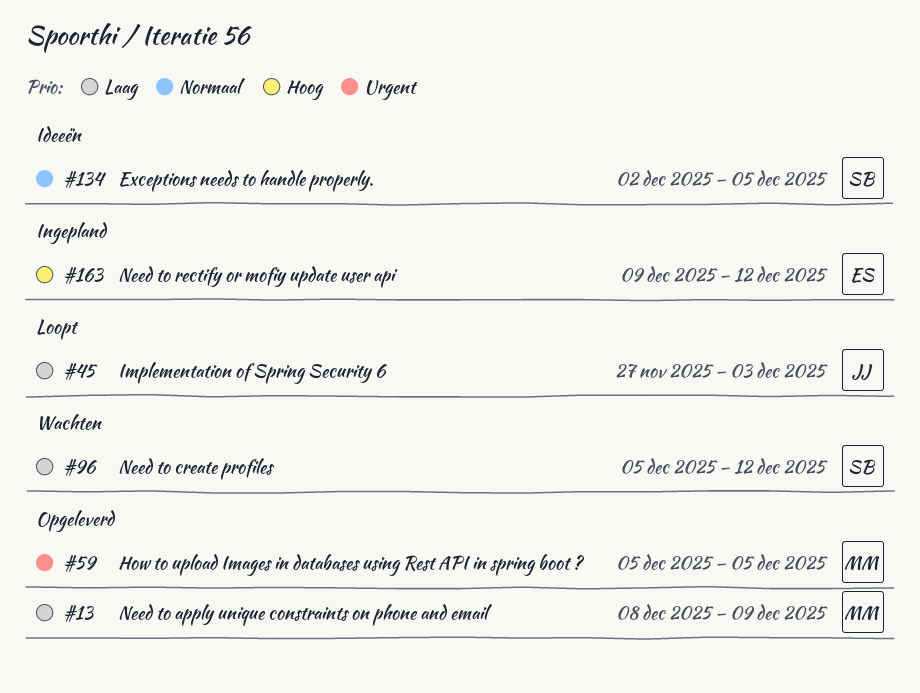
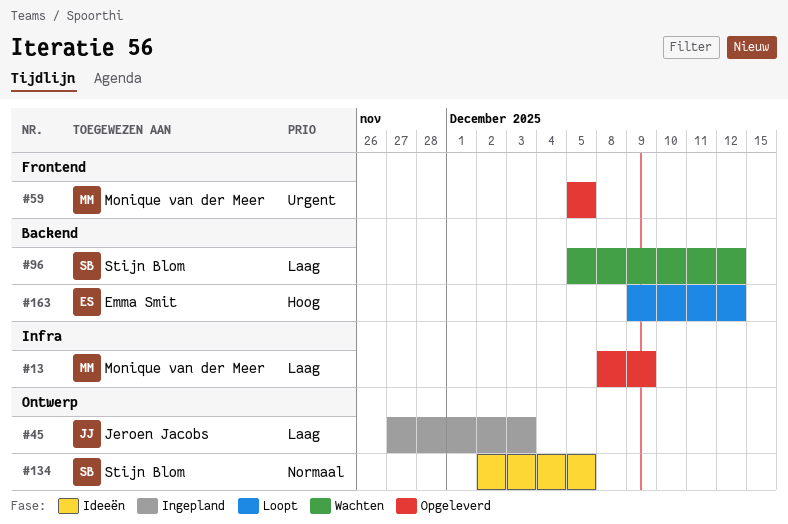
#45, status: Loopt -> Ingepland
#163, status: Ingepland -> Loopt

